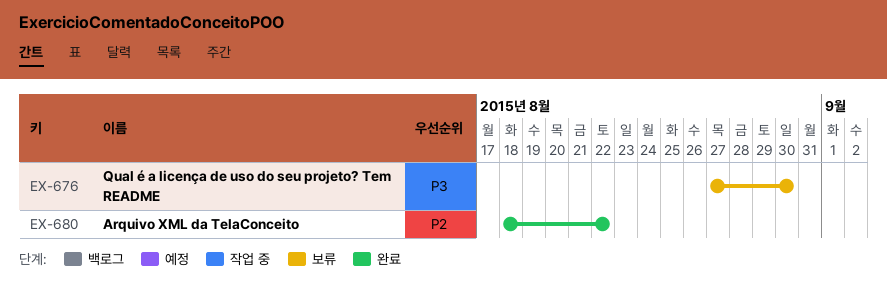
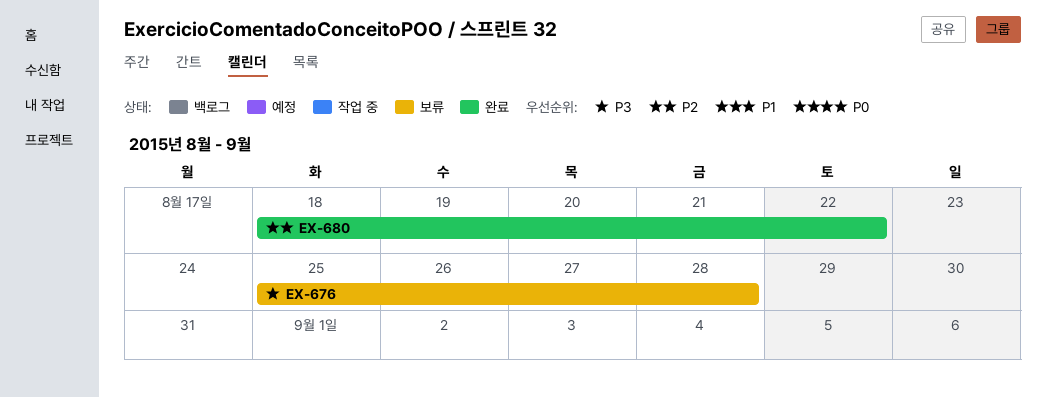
EX-676, start: Aug 27 -> Aug 25
EX-676, due: Aug 30 -> Aug 28

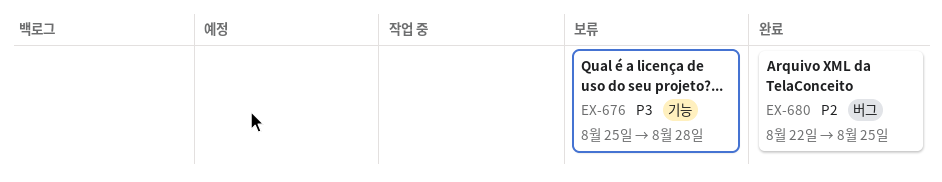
EX-680, start: Aug 18 -> Aug 22
EX-680, due: Aug 22 -> Aug 25

